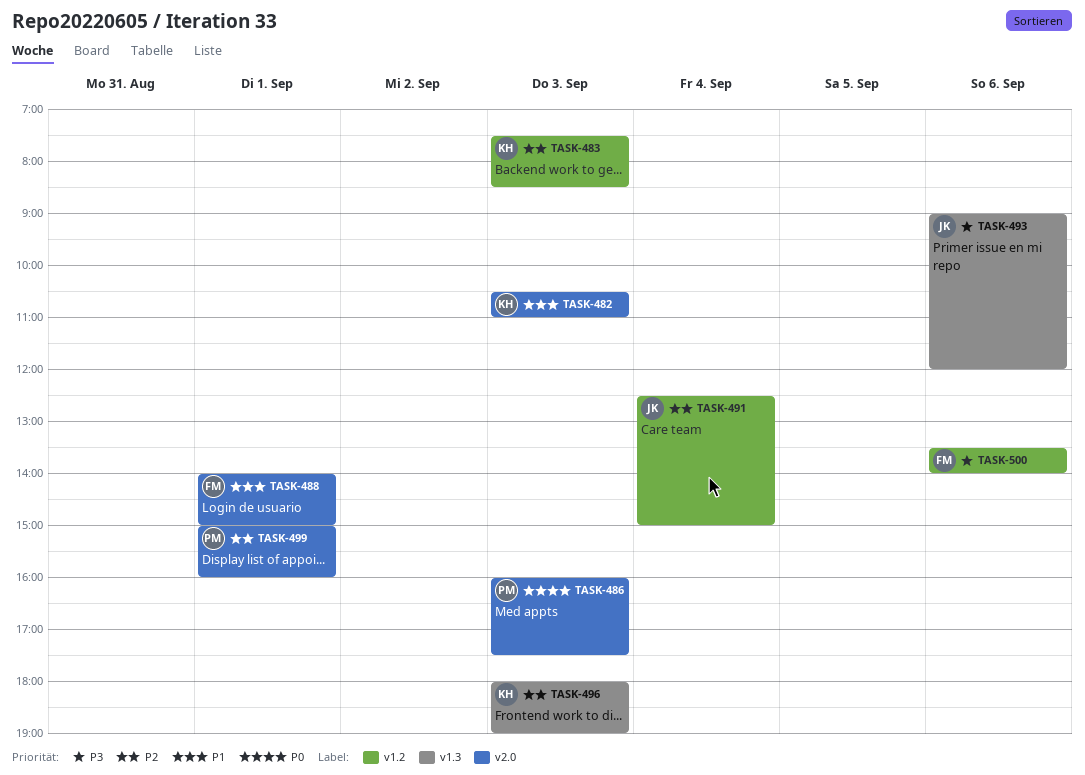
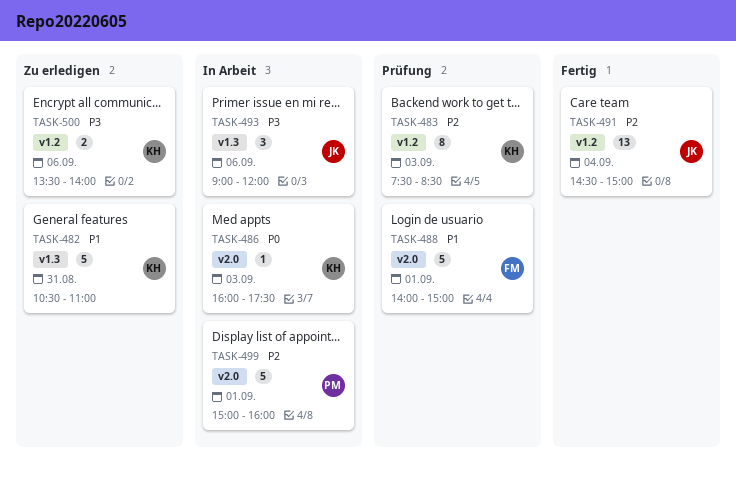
TASK-482, label: v2.0 -> v1.3
TASK-482, day: Sep 3 -> Aug 31
TASK-486, owner: PM -> KH
TASK-491, begins: 12:30 -> 14:30
TASK-496: present -> none
TASK-500, owner: FM -> KH

